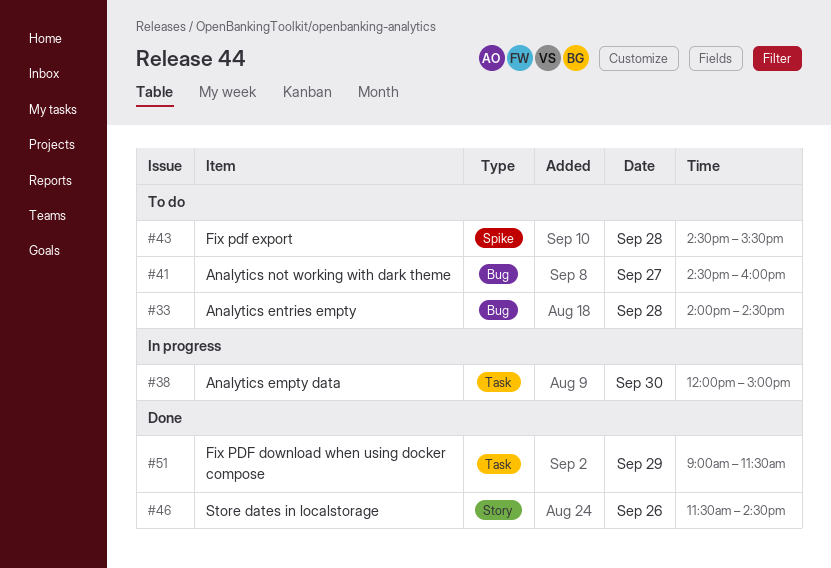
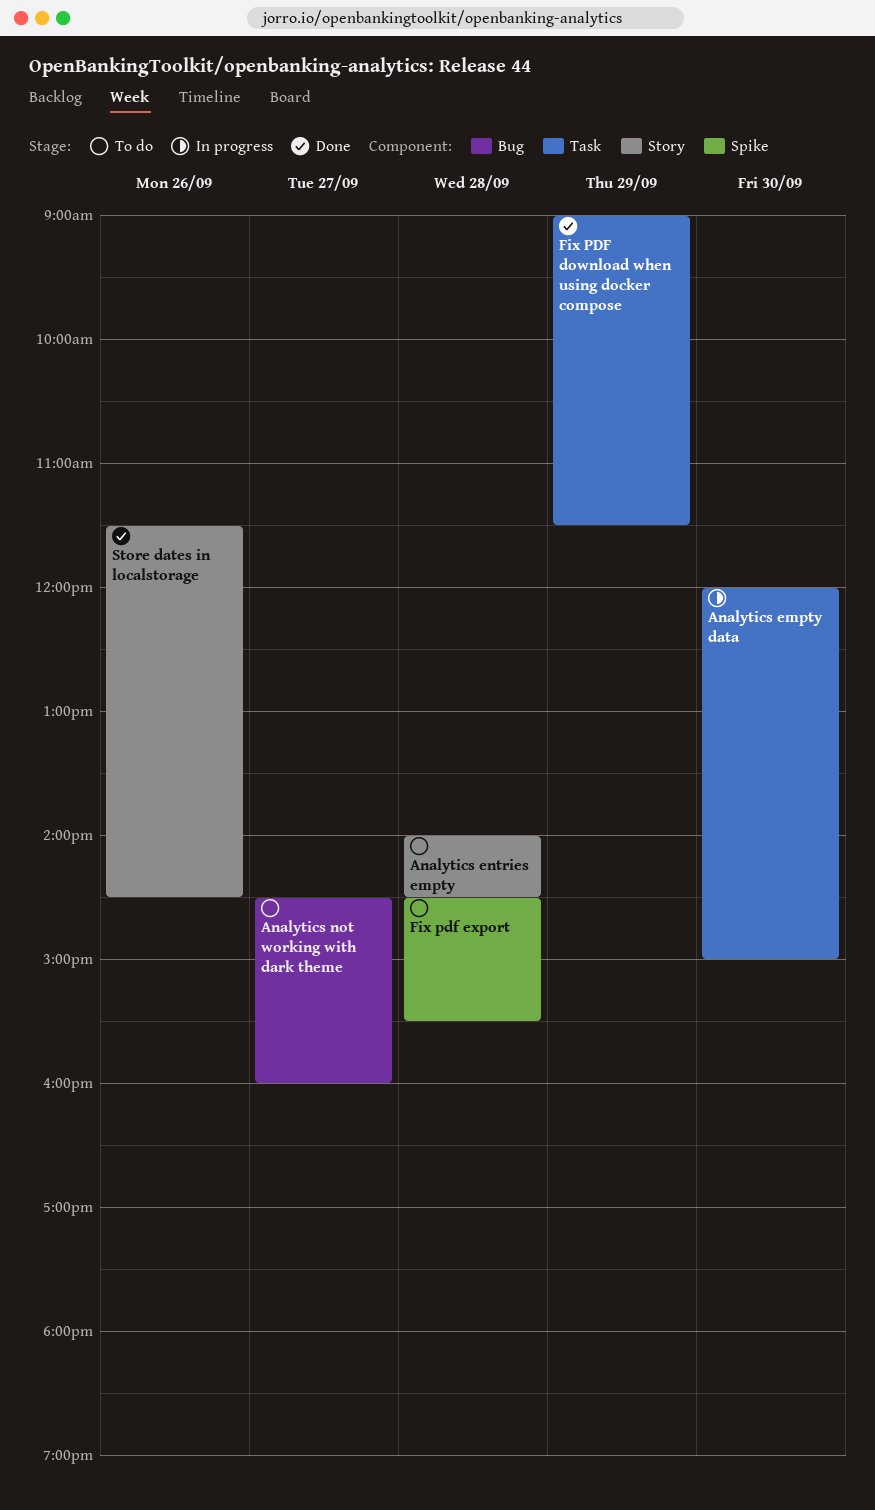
Analytics entries empty, label: Bug -> Story

